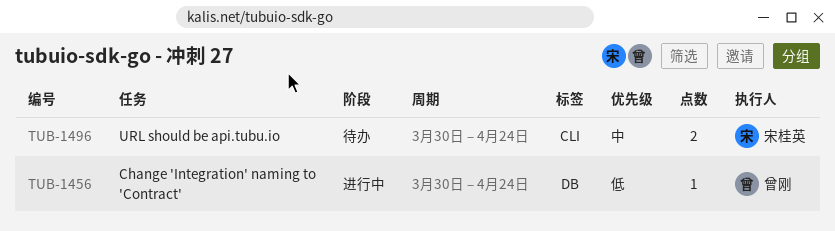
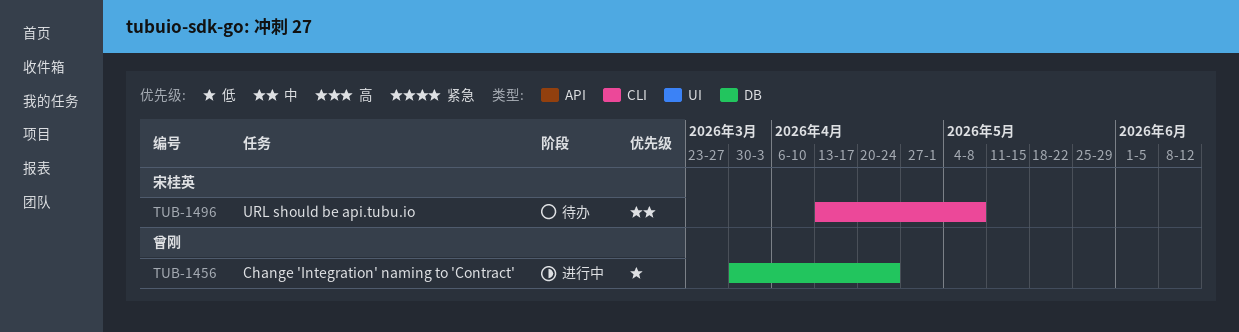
TUB-1496, start: Mar 30 -> Apr 13
TUB-1496, due: Apr 24 -> May 8

